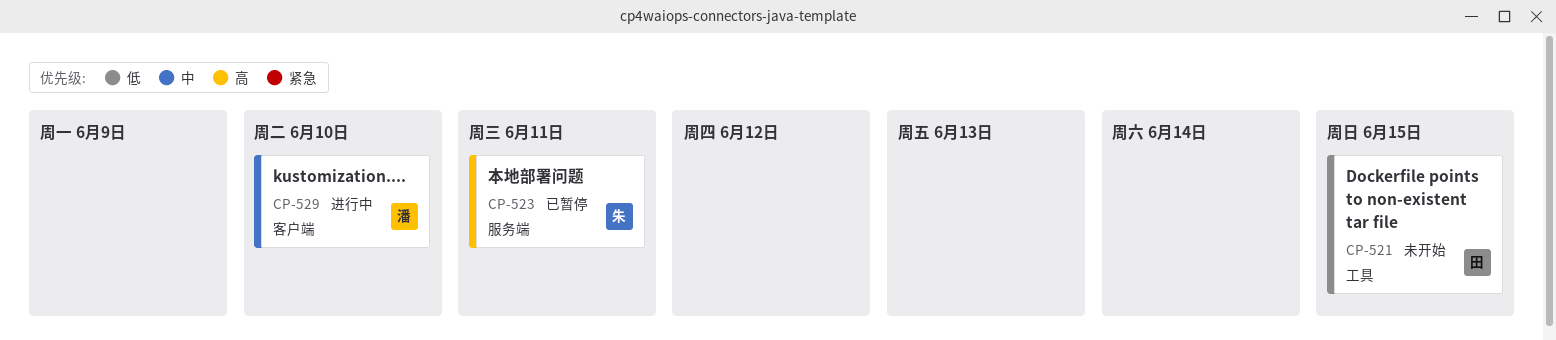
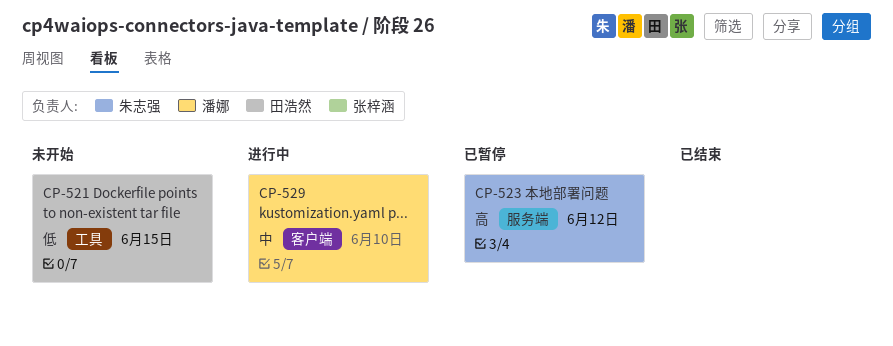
CP-523, due: Jun 11 -> Jun 12

